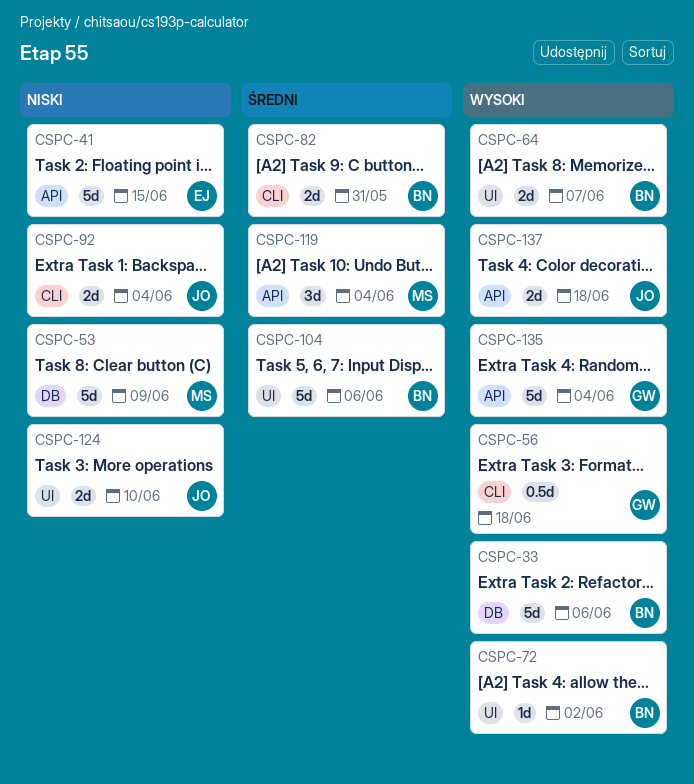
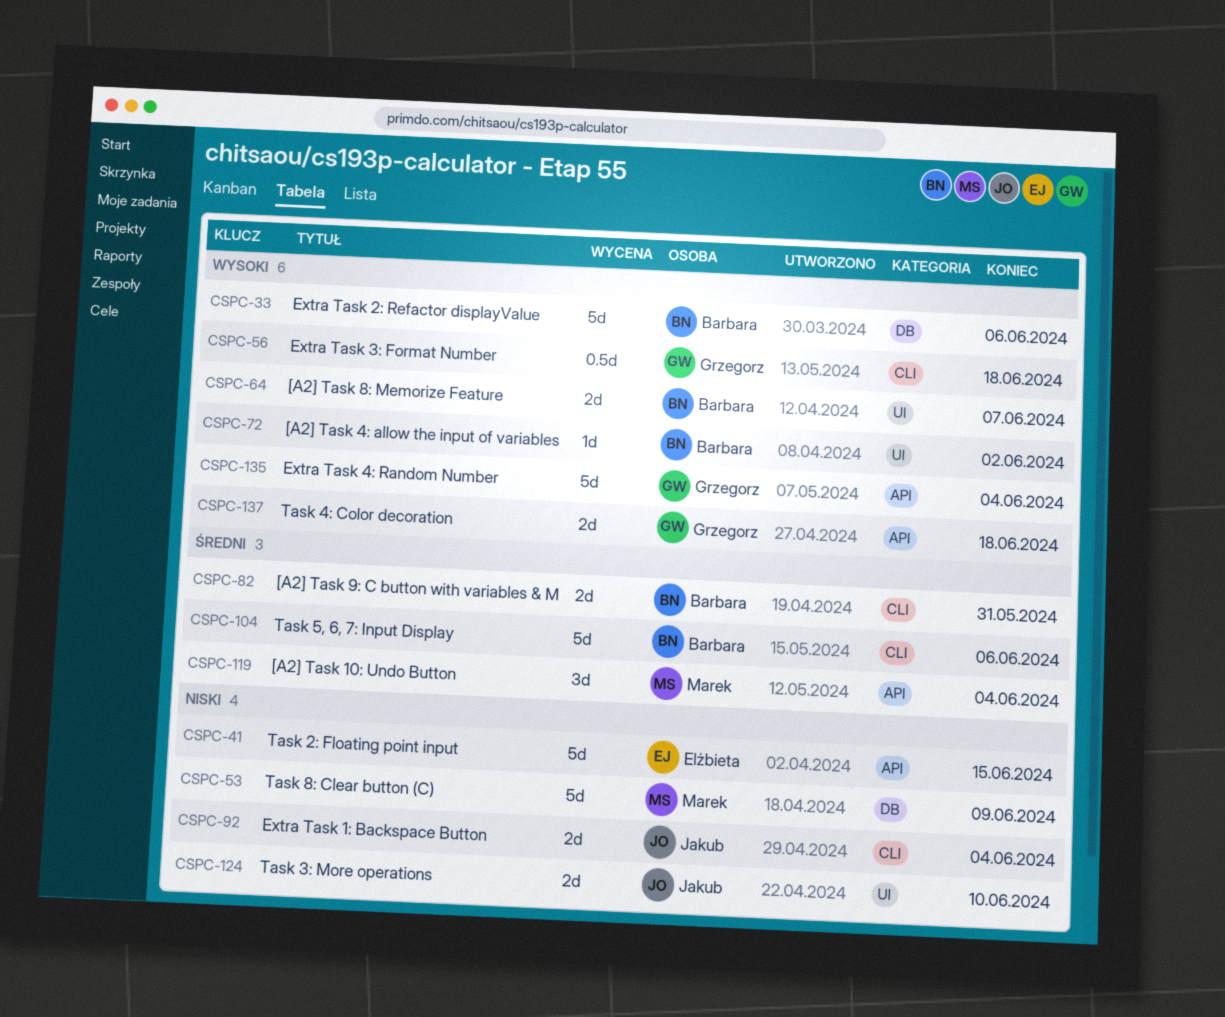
CSPC-104, label: UI -> CLI
CSPC-137, owner: Jakub -> Grzegorz

